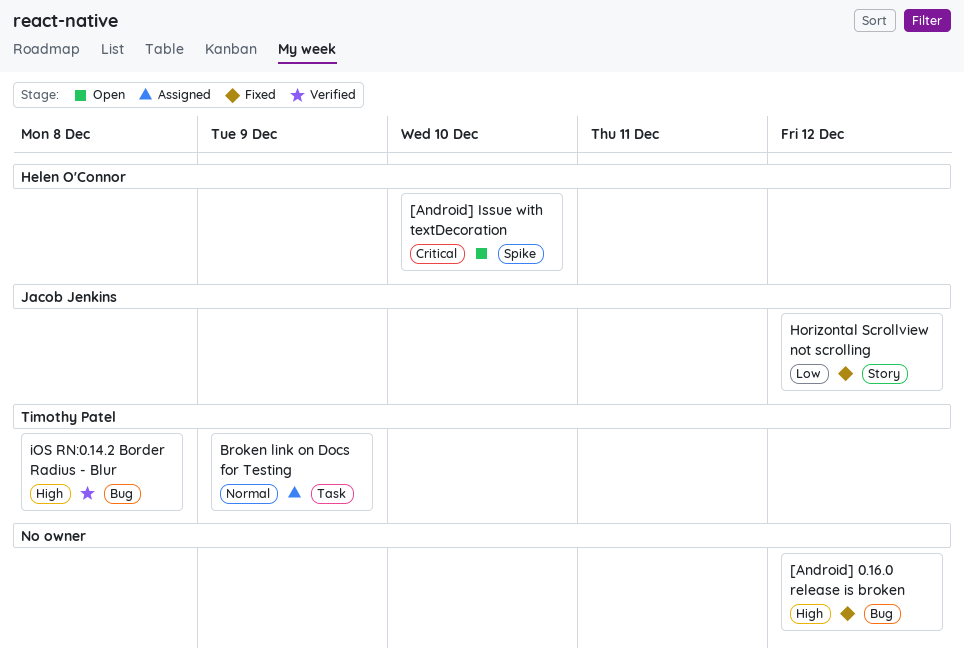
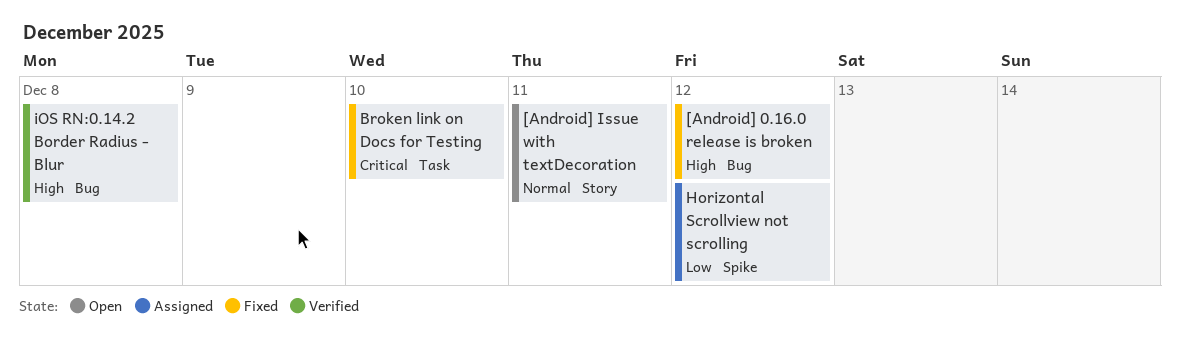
[Android] Issue with textDecoration, priority: Critical -> Normal
[Android] Issue with textDecoration, label: Spike -> Story
[Android] Issue with textDecoration, due: Dec 10 -> Dec 11
Broken link on Docs for Testing, status: Assigned -> Fixed
Broken link on Docs for Testing, priority: Normal -> Critical
Broken link on Docs for Testing, due: Dec 9 -> Dec 10
Horizontal Scrollview not scrolling, status: Fixed -> Assigned
Horizontal Scrollview not scrolling, label: Story -> Spike

